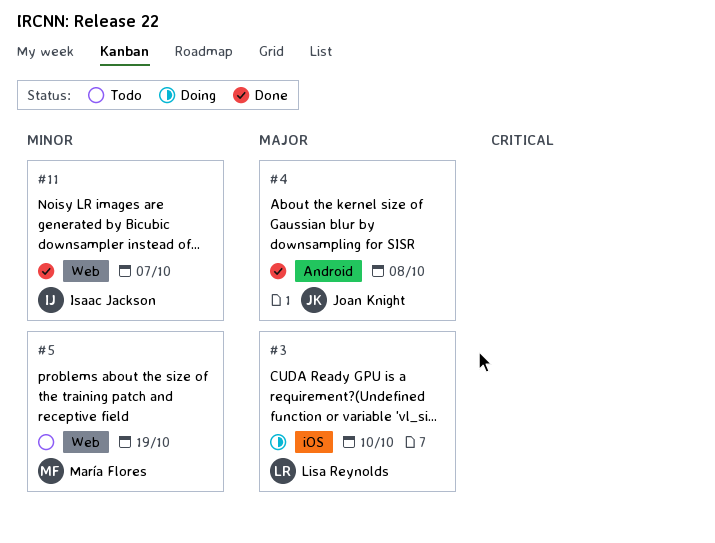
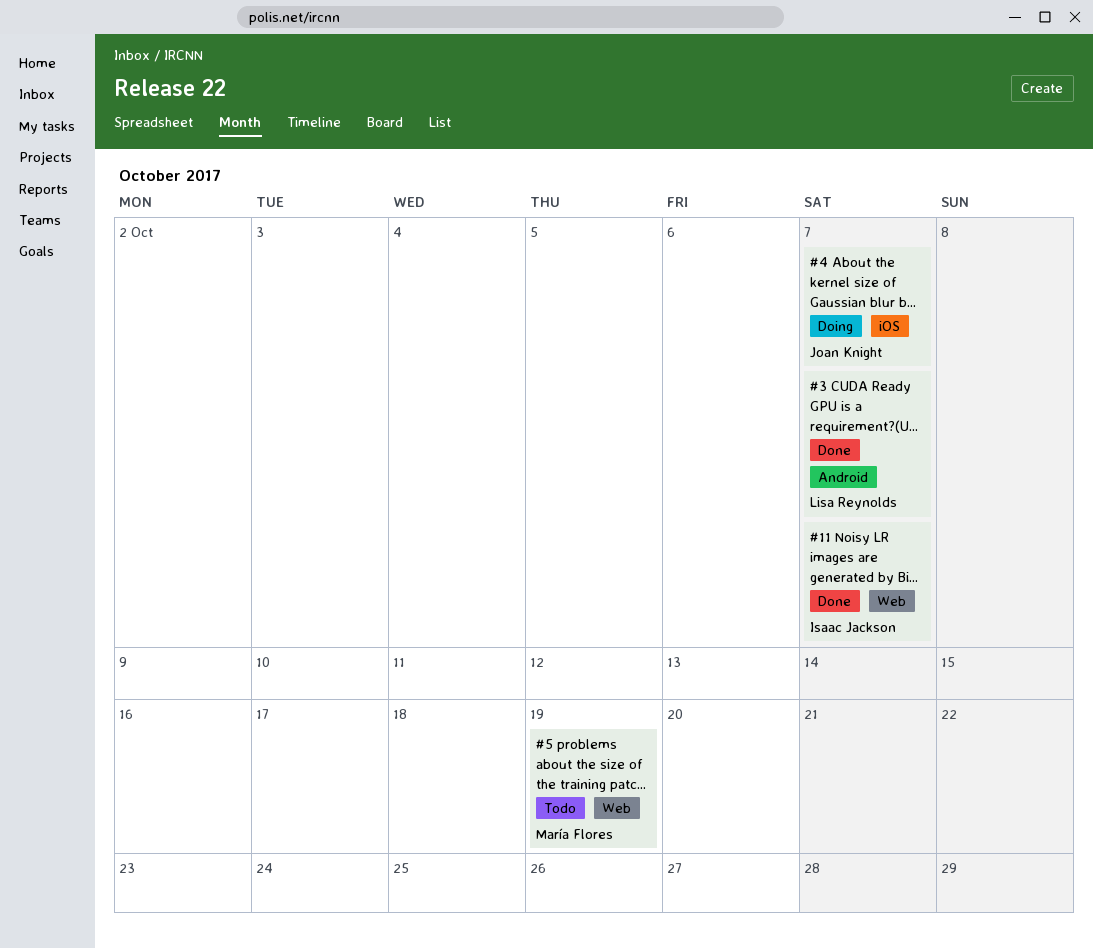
#3, status: Doing -> Done
#3, label: iOS -> Android
#3, due: Oct 10 -> Oct 7
#4, status: Done -> Doing
#4, label: Android -> iOS
#4, due: Oct 8 -> Oct 7

